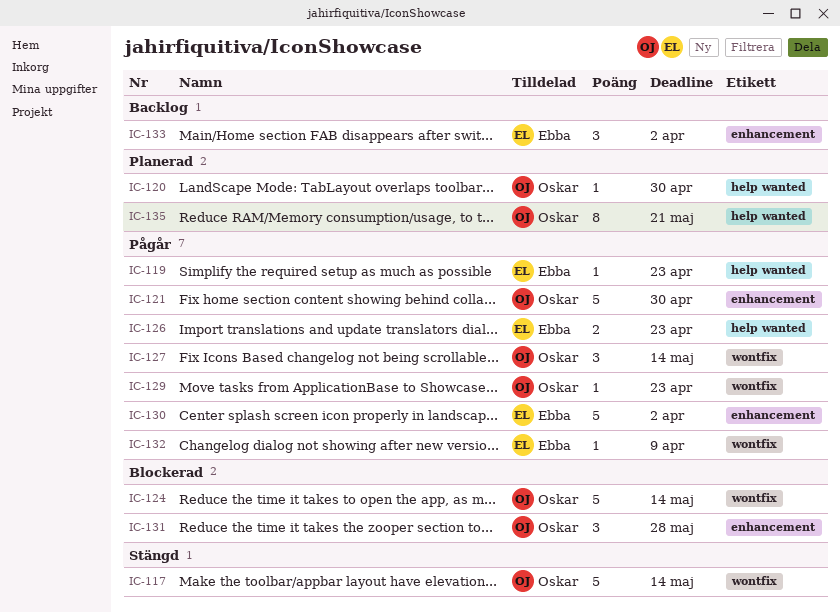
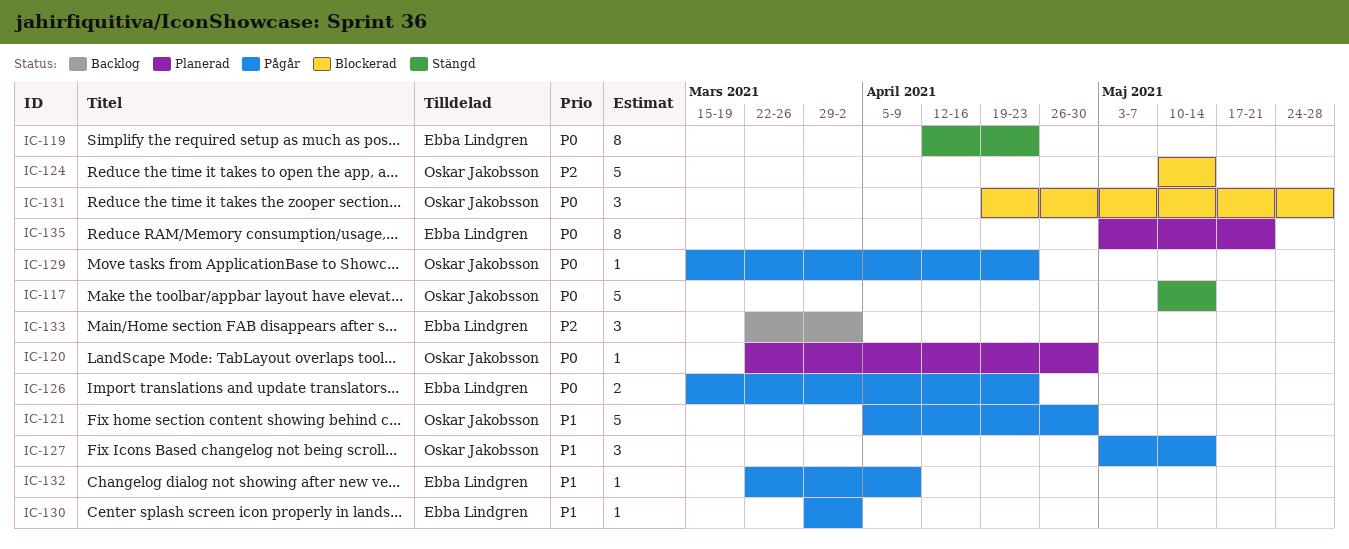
IC-119, status: Pågår -> Stängd
IC-119, estimate: 1 -> 8
IC-130, estimate: 5 -> 1
IC-135, owner: Oskar Jakobsson -> Ebba Lindgren

